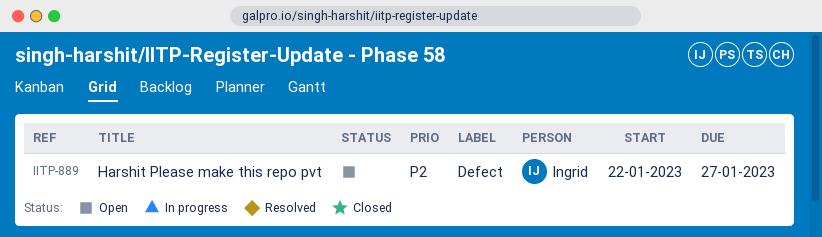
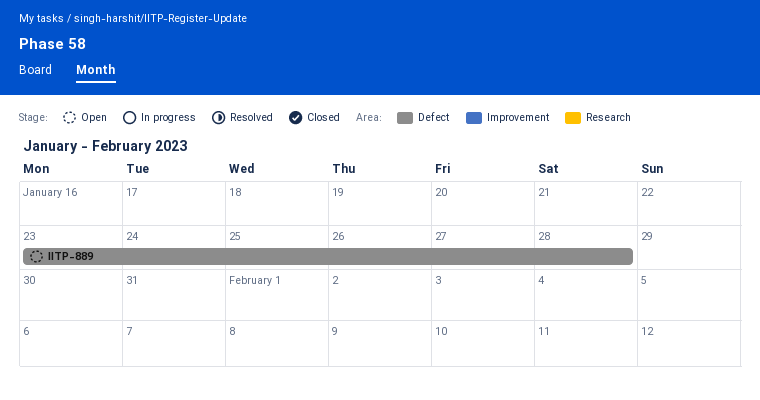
IITP-889, start: Jan 22 -> Jan 23
IITP-889, due: Jan 27 -> Jan 28

